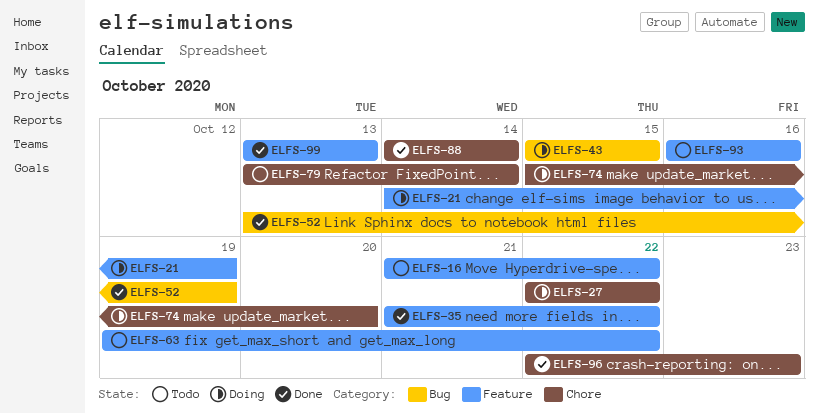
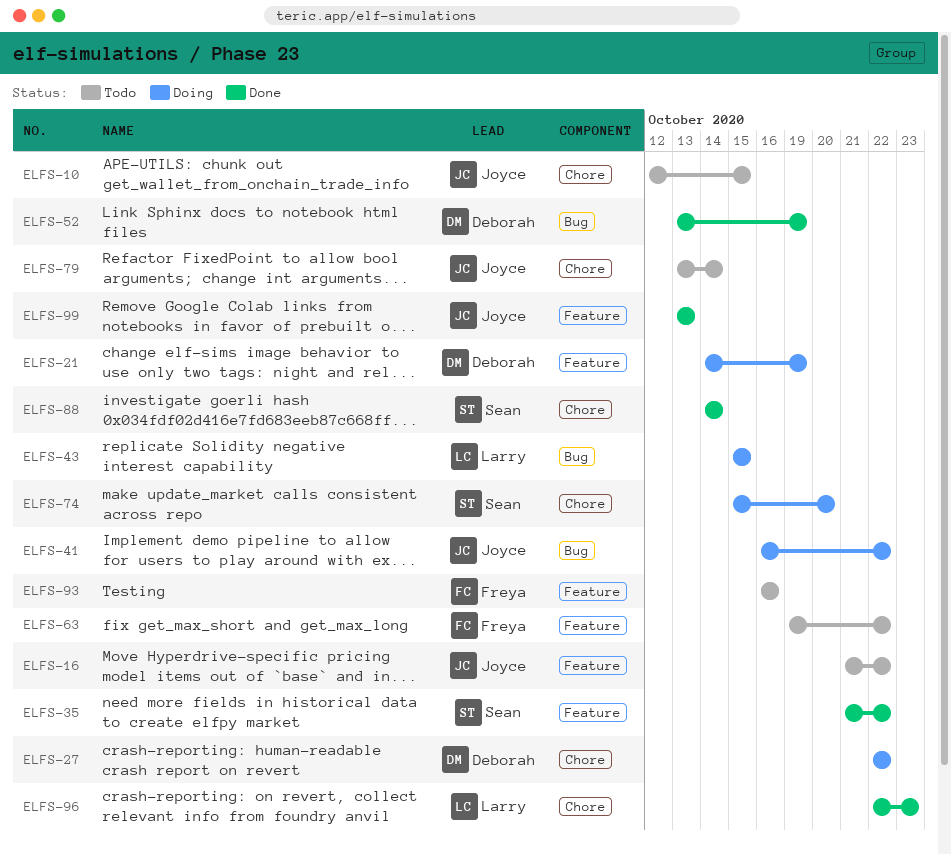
ELFS-10: none -> present
ELFS-41: none -> present

